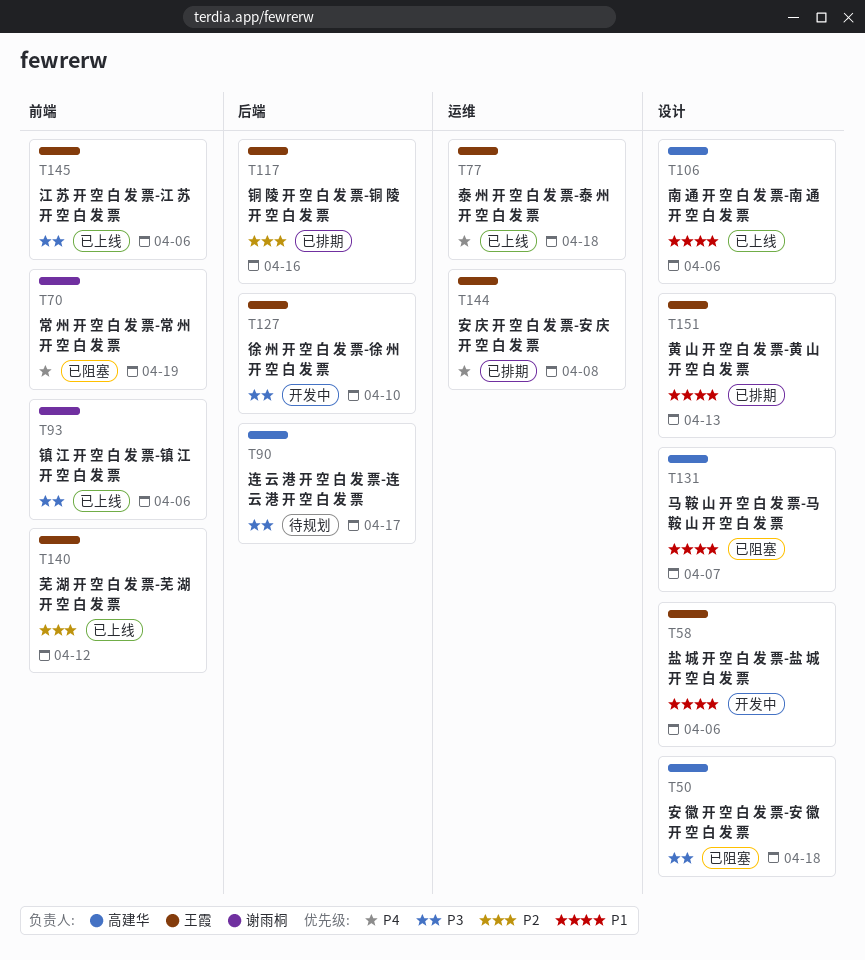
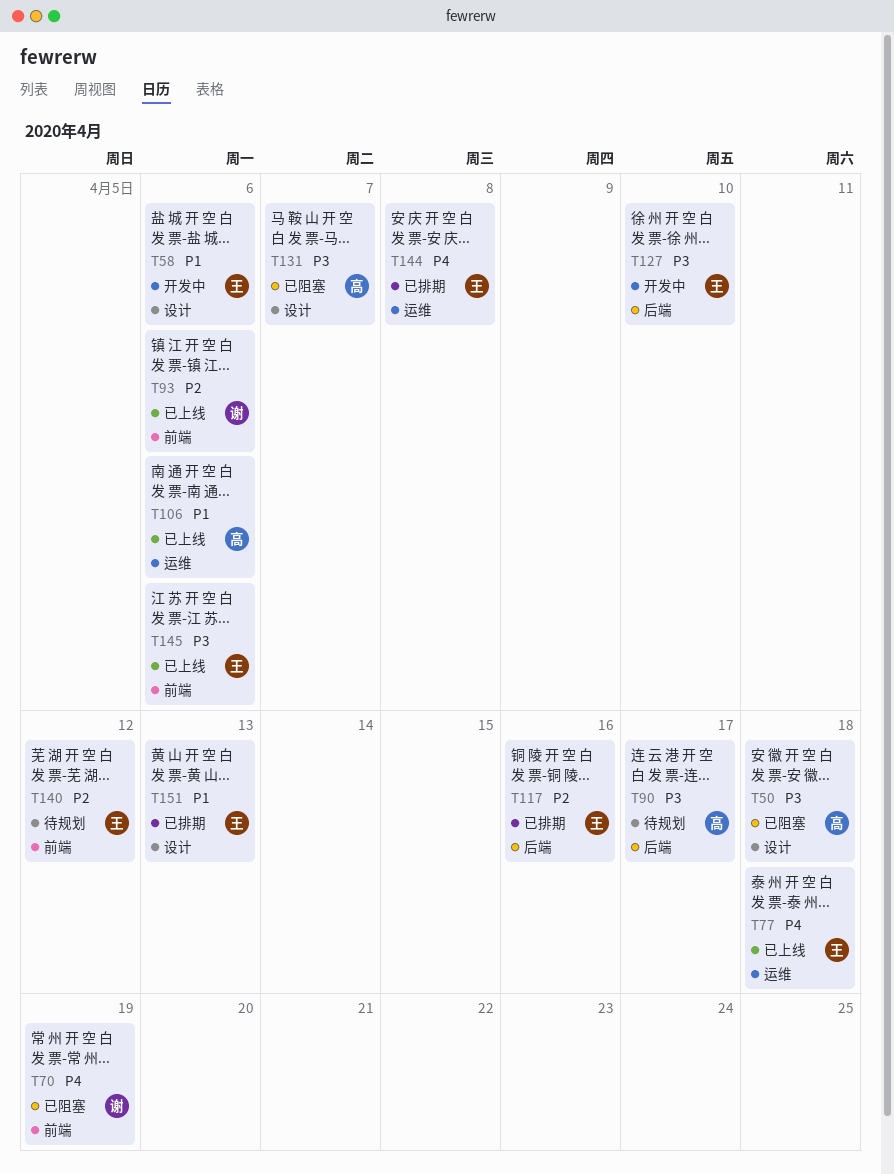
T93, priority: P3 -> P2
T106, label: 设计 -> 运维
T131, priority: P1 -> P3
T140, status: 已上线 -> 待规划

